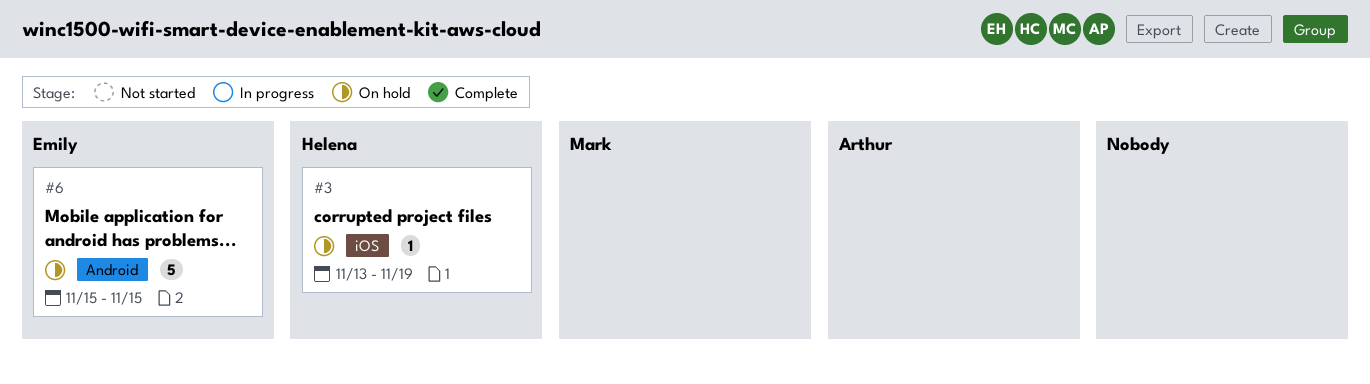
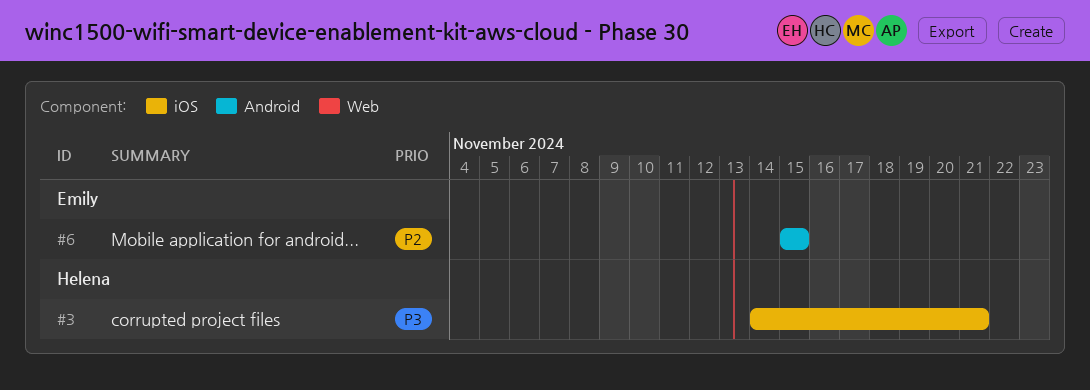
#3, start: Nov 13 -> Nov 14
#3, due: Nov 19 -> Nov 21

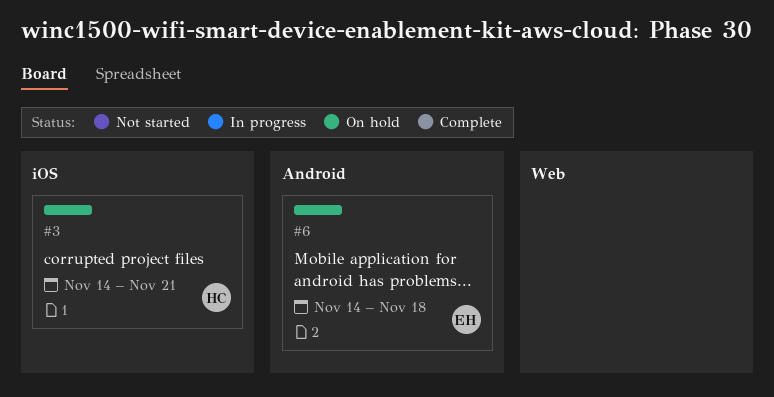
#6, start: Nov 15 -> Nov 14
#6, due: Nov 15 -> Nov 18

